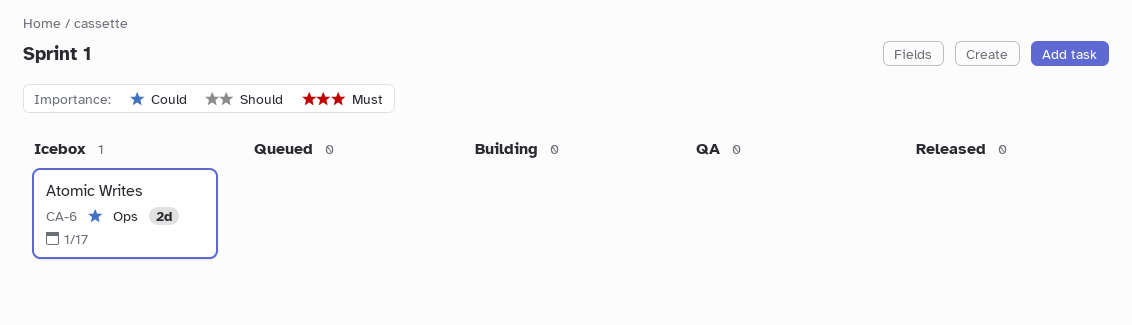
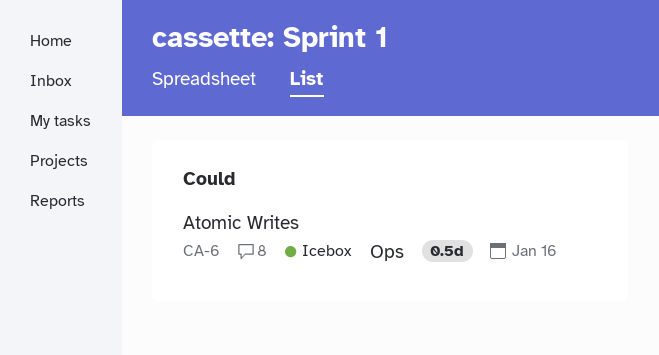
CA-6, estimate: 2d -> 0.5d
CA-6, due: Jan 17 -> Jan 16

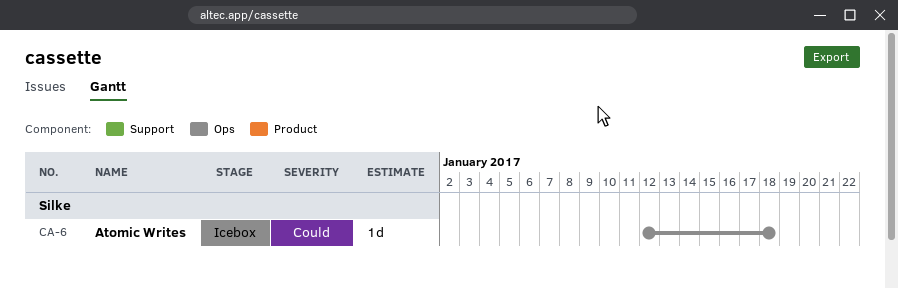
CA-6, estimate: 0.5d -> 1d
CA-6, due: Jan 16 -> Jan 18

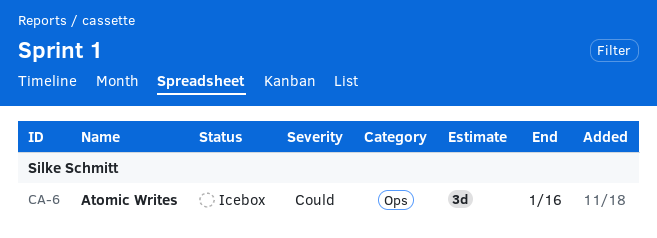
CA-6, estimate: 1d -> 3d
CA-6, due: Jan 18 -> Jan 16

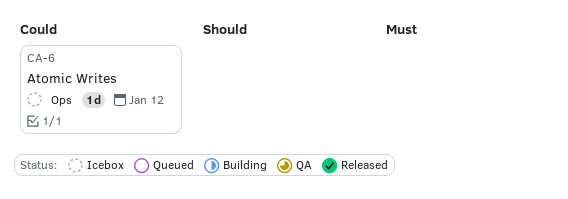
CA-6, estimate: 3d -> 1d
CA-6, due: Jan 16 -> Jan 12

